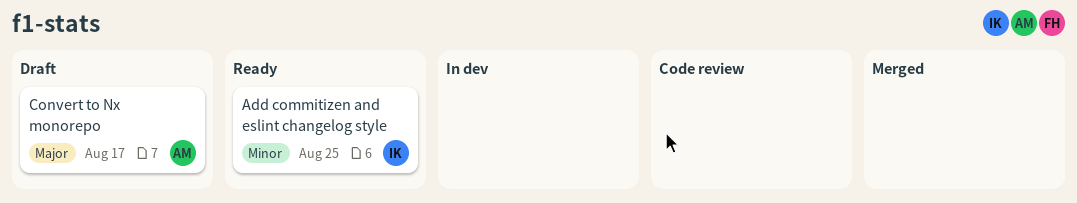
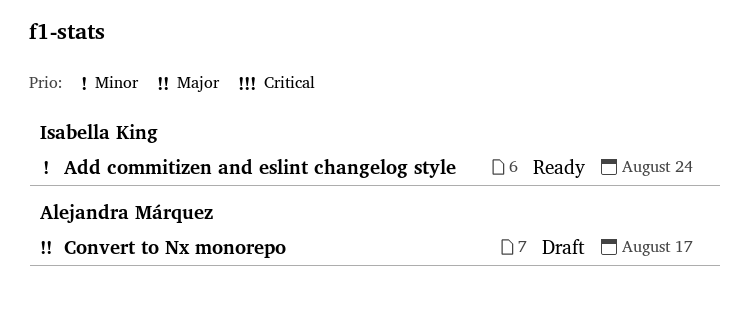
Add commitizen and eslint changelog style, due: Aug 25 -> Aug 24

